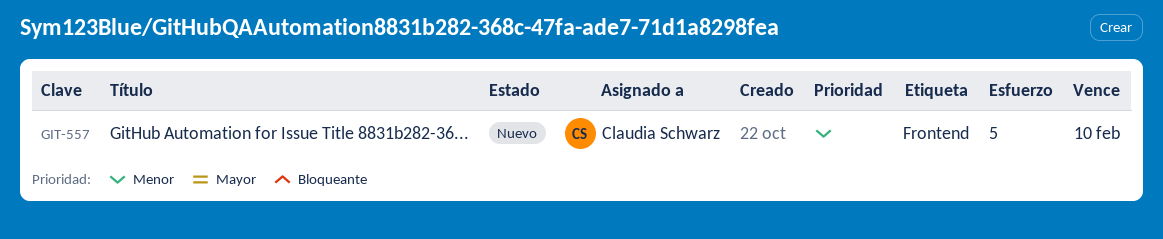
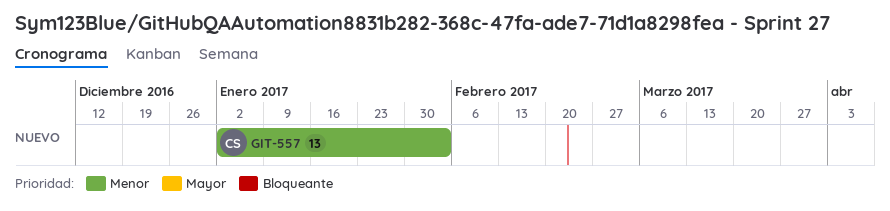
GIT-557, estimate: 5 -> 13
GIT-557, due: Feb 10 -> Feb 3

